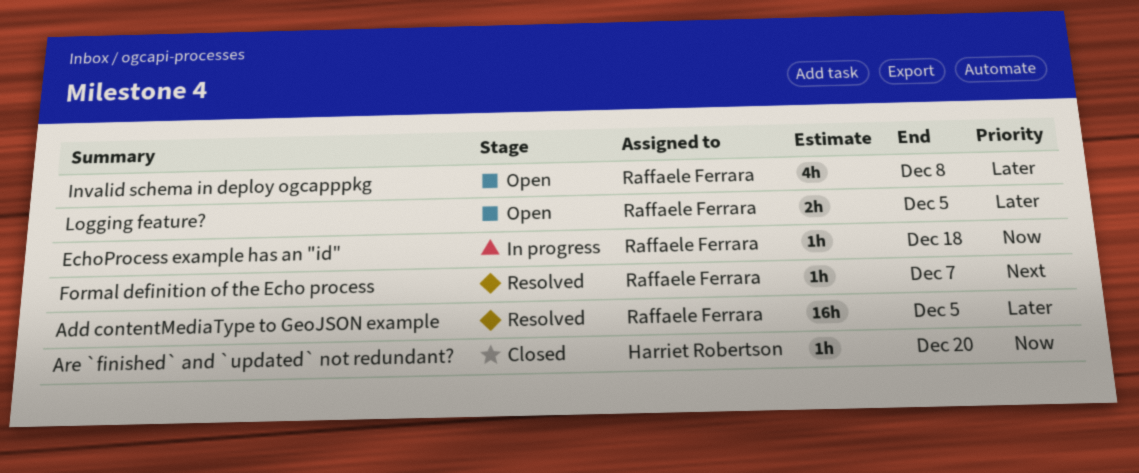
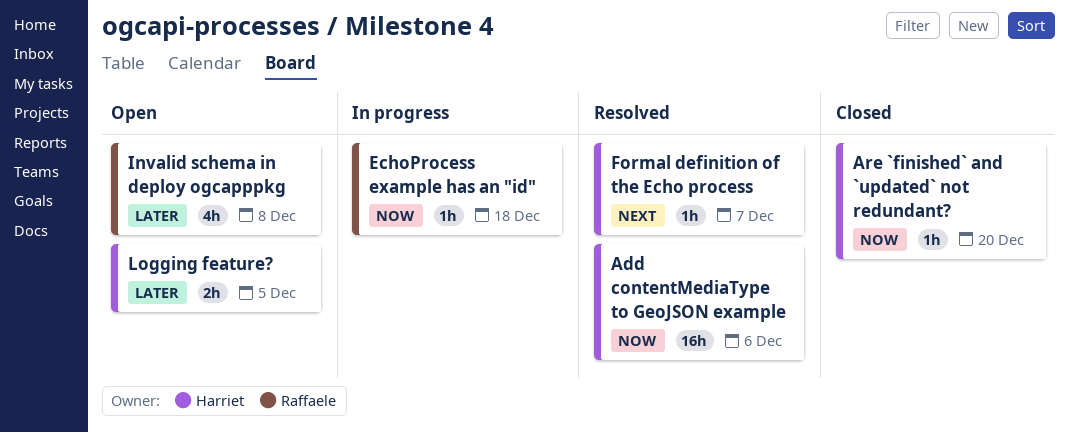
Add contentMediaType to GeoJSON example, owner: Raffaele Ferrara -> Harriet Robertson
Add contentMediaType to GeoJSON example, priority: Later -> Now
Add contentMediaType to GeoJSON example, due: Dec 5 -> Dec 6
Formal definition of the Echo process, owner: Raffaele Ferrara -> Harriet Robertson
Logging feature?, owner: Raffaele Ferrara -> Harriet Robertson

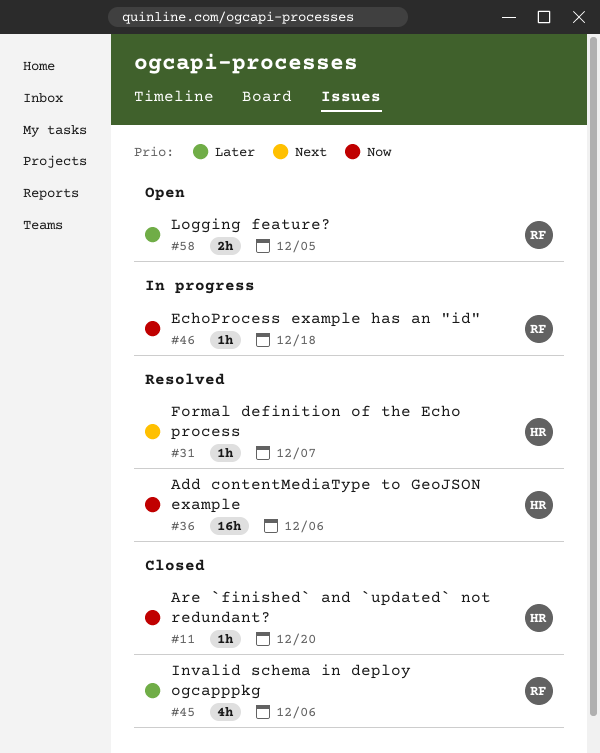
Invalid schema in deploy ogcapppkg, status: Open -> Closed
Invalid schema in deploy ogcapppkg, due: Dec 8 -> Dec 6
Logging feature?, owner: Harriet -> Raffaele

